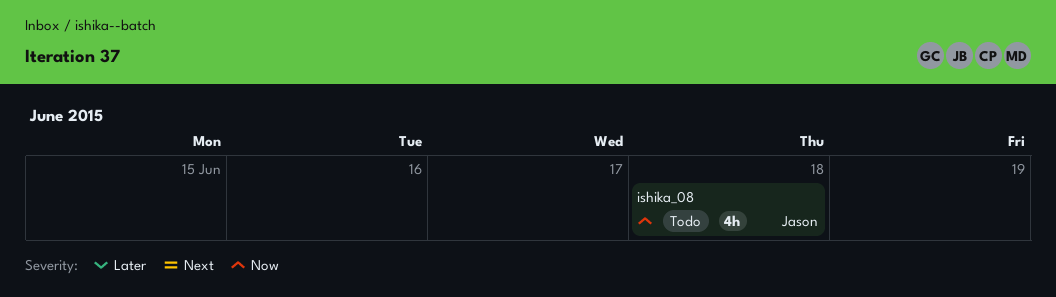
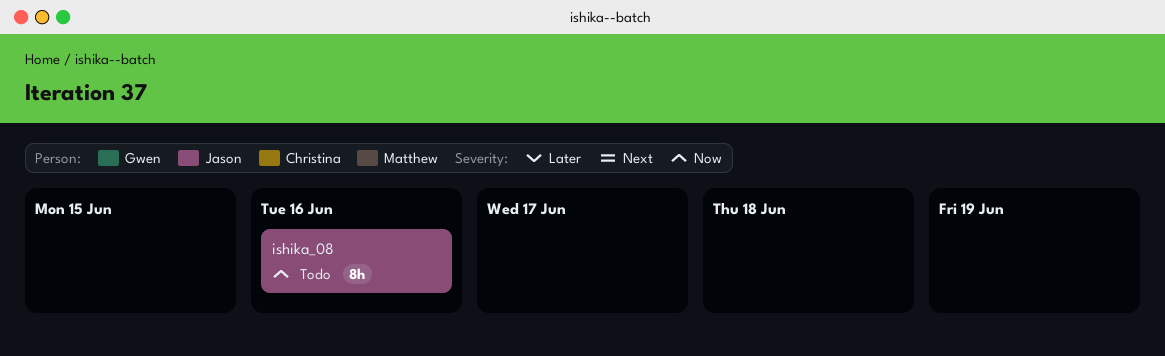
ishika_08, estimate: 4h -> 8h
ishika_08, due: Jun 18 -> Jun 16

